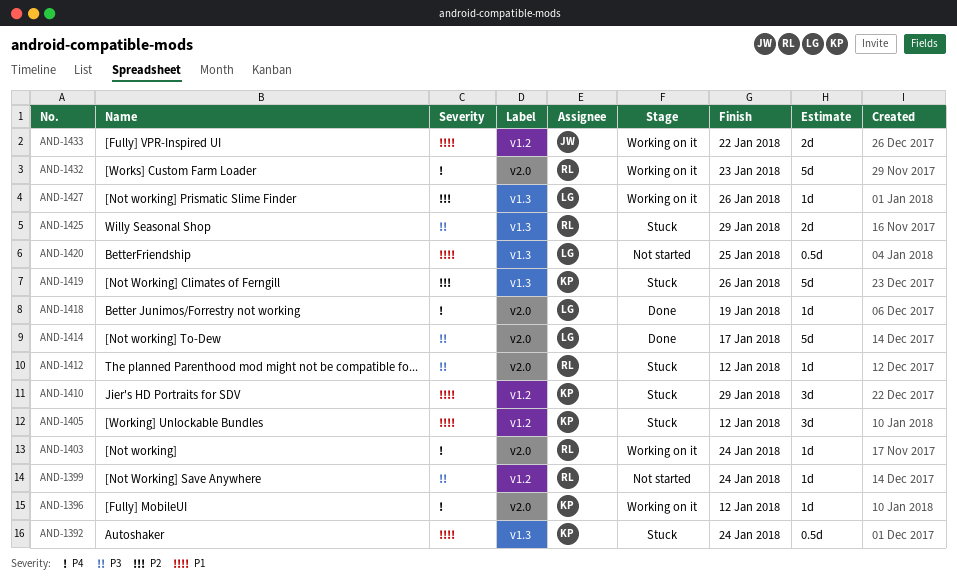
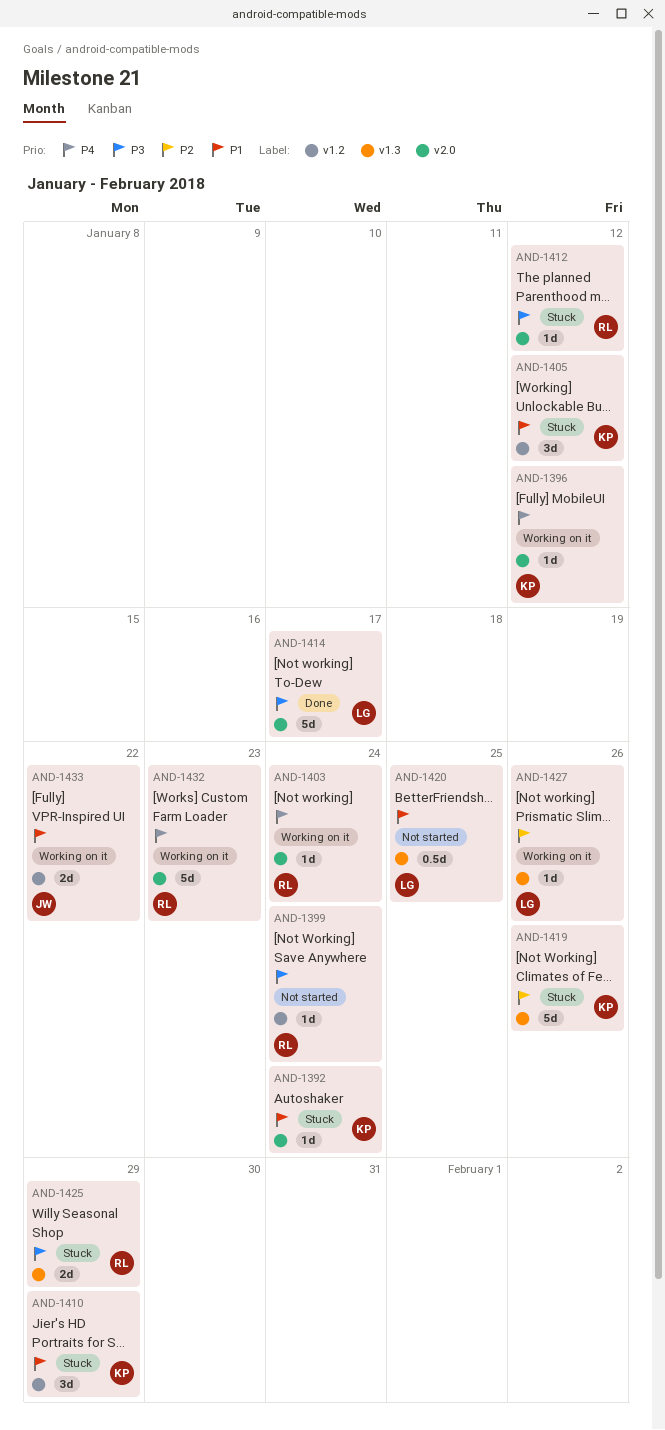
AND-1392, label: v1.3 -> v2.0
AND-1392, estimate: 0.5d -> 1d
AND-1418: present -> none

